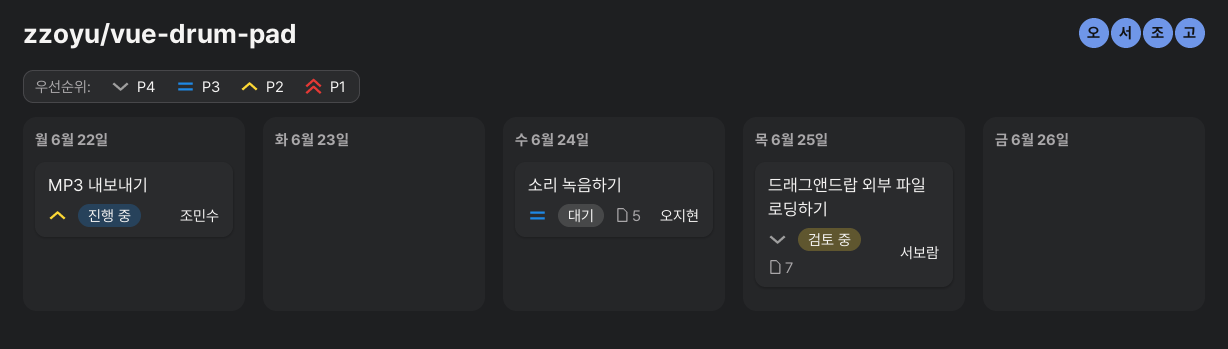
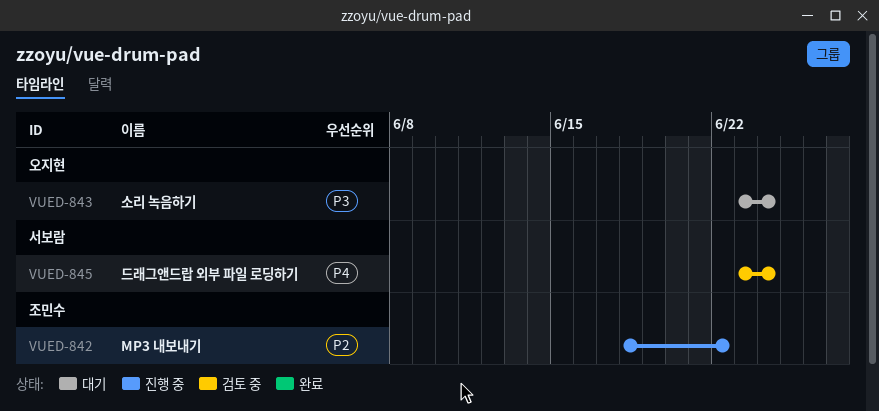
드래그앤드랍 외부 파일 로딩하기, due: Jun 25 -> Jun 24

